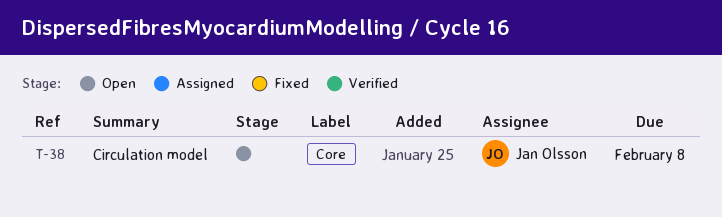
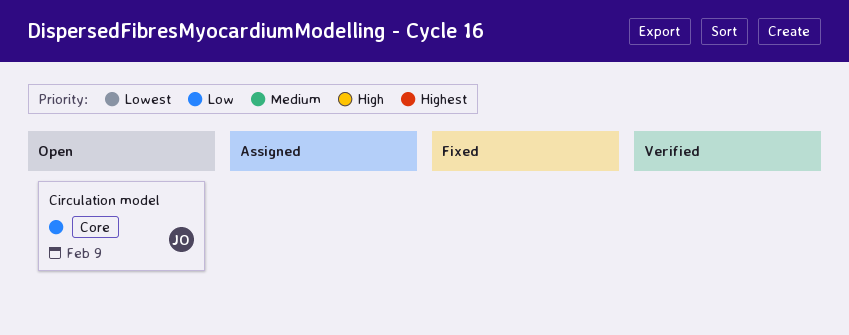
Circulation model, due: Feb 8 -> Feb 9

